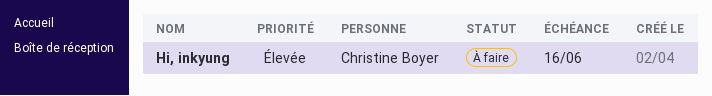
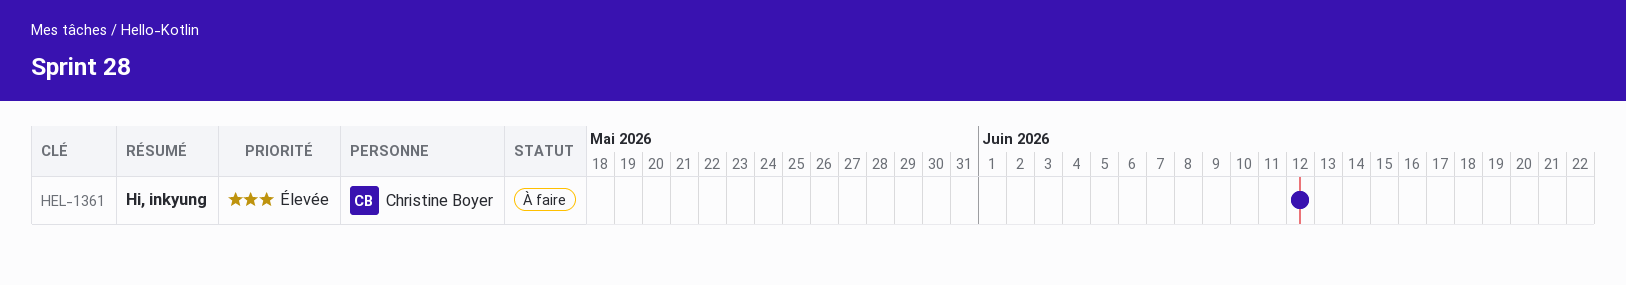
Hi, inkyung, due: Jun 16 -> Jun 12

